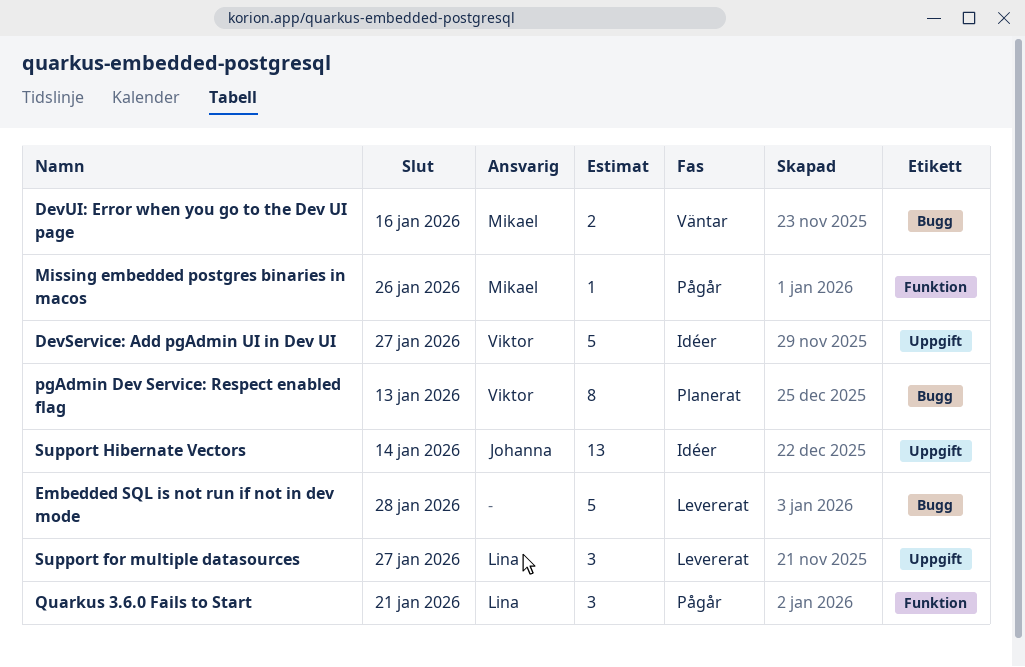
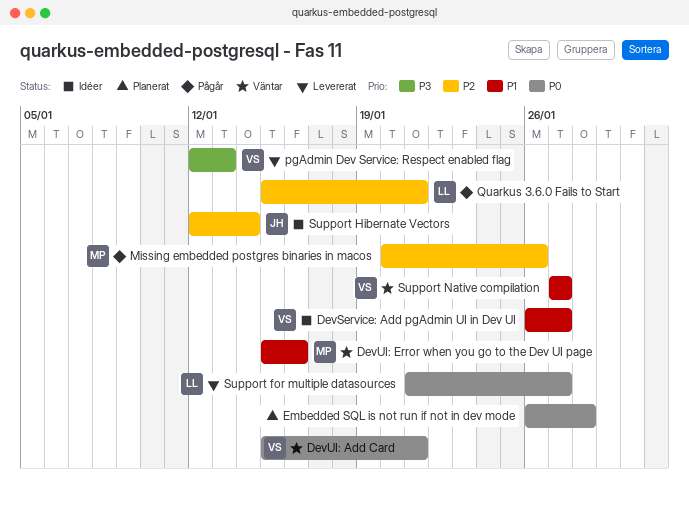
DevUI: Add Card: none -> present
Embedded SQL is not run if not in dev mode, status: Levererat -> Planerat
pgAdmin Dev Service: Respect enabled flag, status: Planerat -> Levererat
Support Native compilation: none -> present

